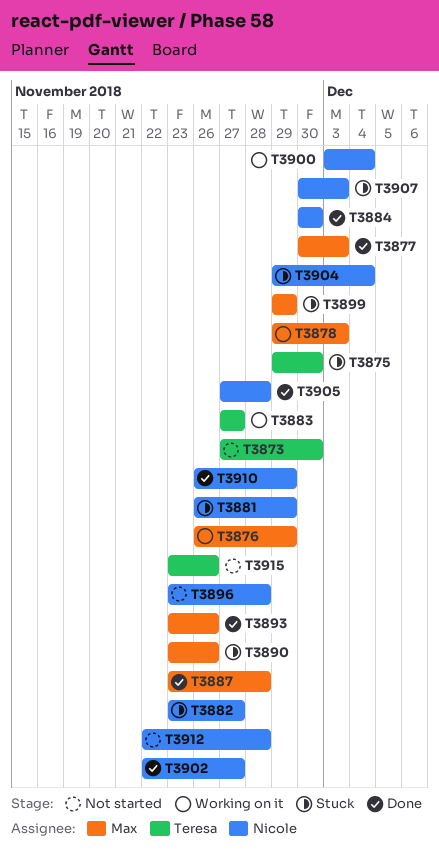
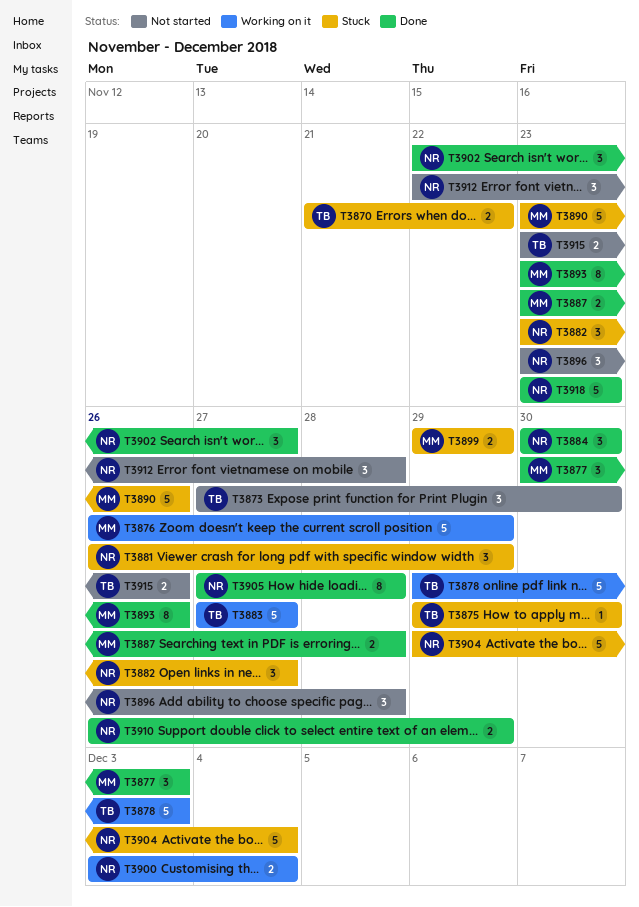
T3870: none -> present
T3878, owner: Max -> Teresa
T3907: present -> none
T3918: none -> present

